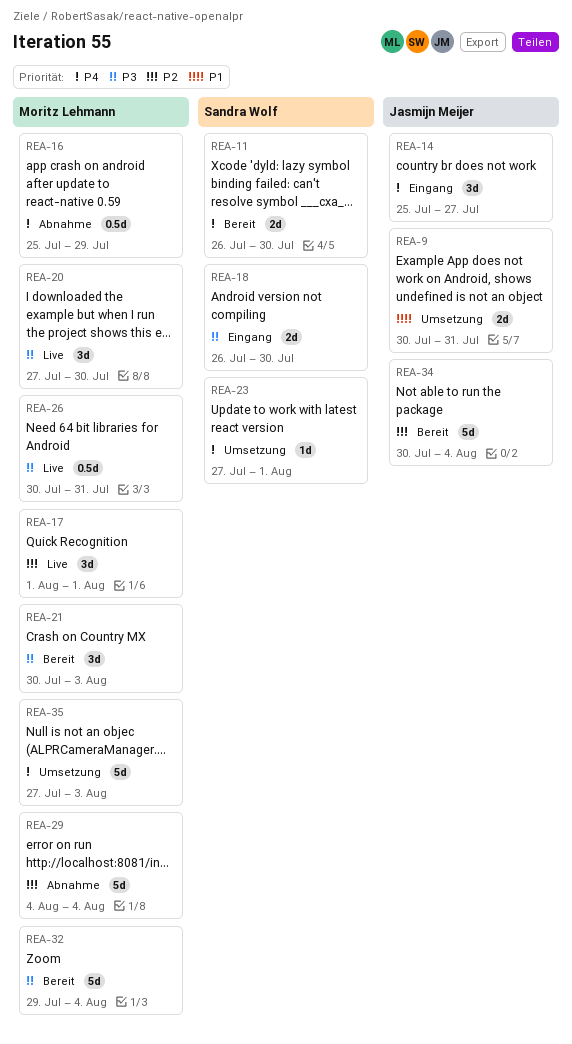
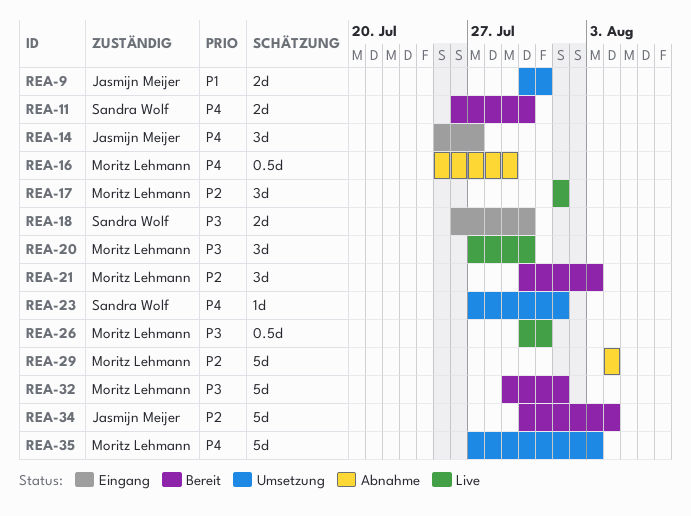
REA-21, priority: P3 -> P2
REA-32, due: Aug 4 -> Aug 1

